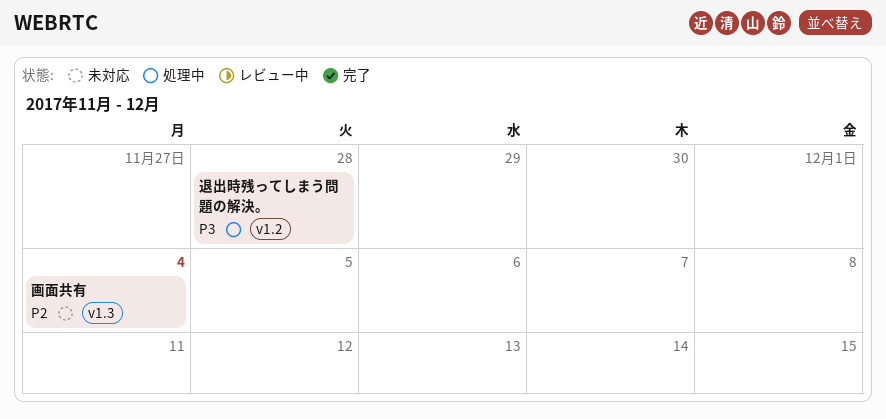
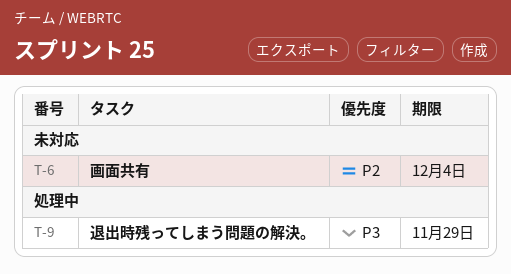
退出時残ってしまう問題の解決。, due: Nov 28 -> Nov 29

